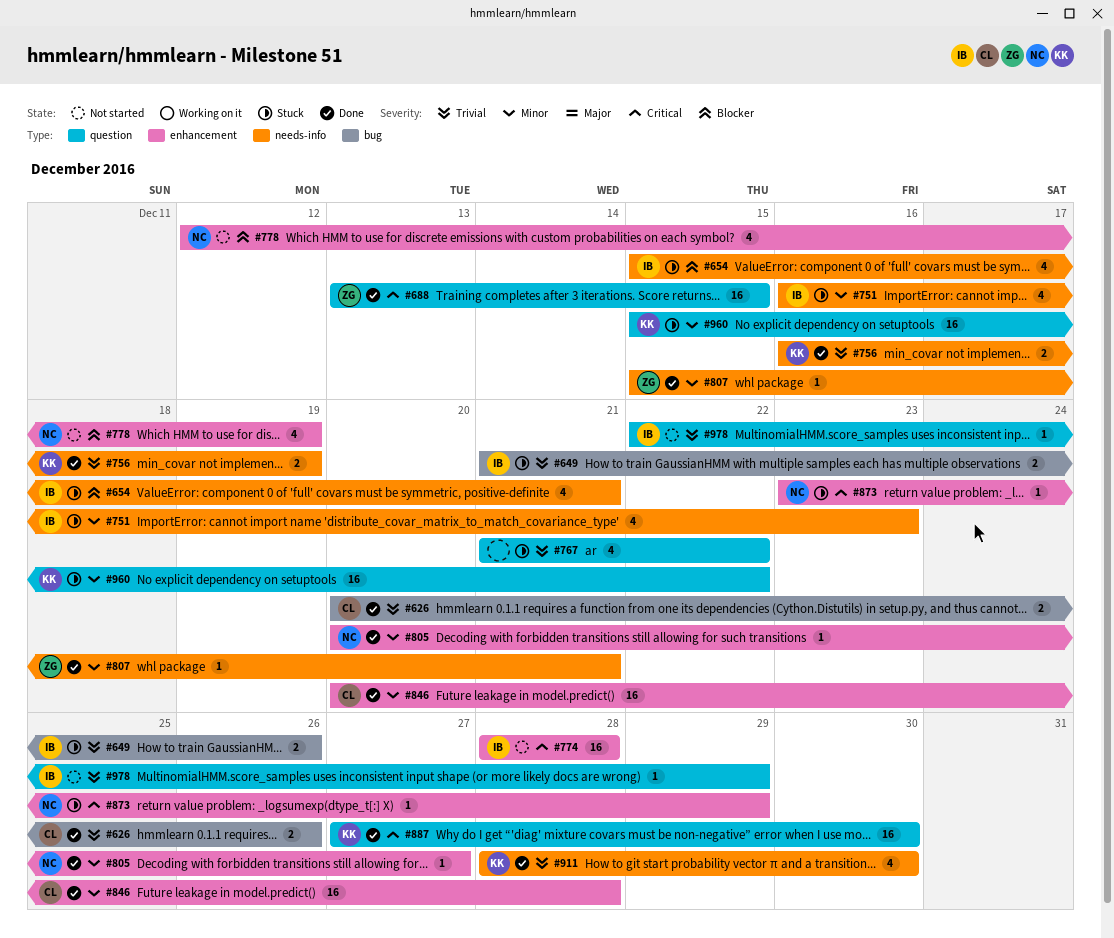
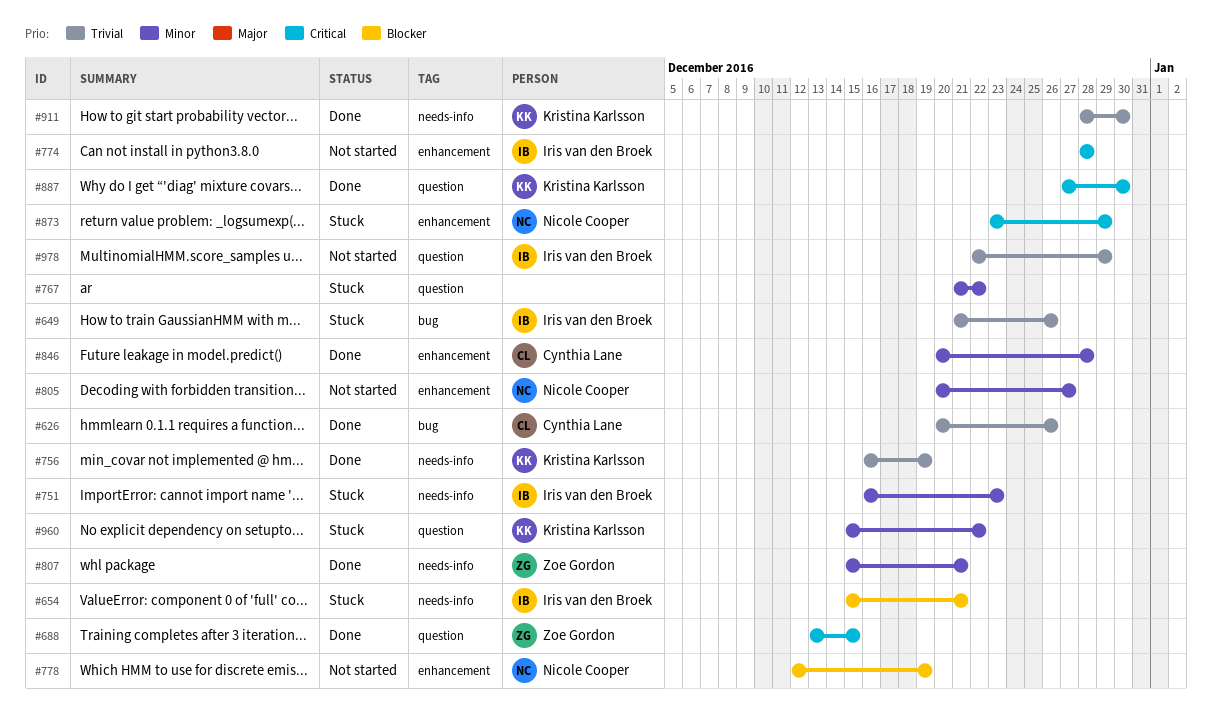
#767, priority: Trivial -> Minor
#805, status: Done -> Not started

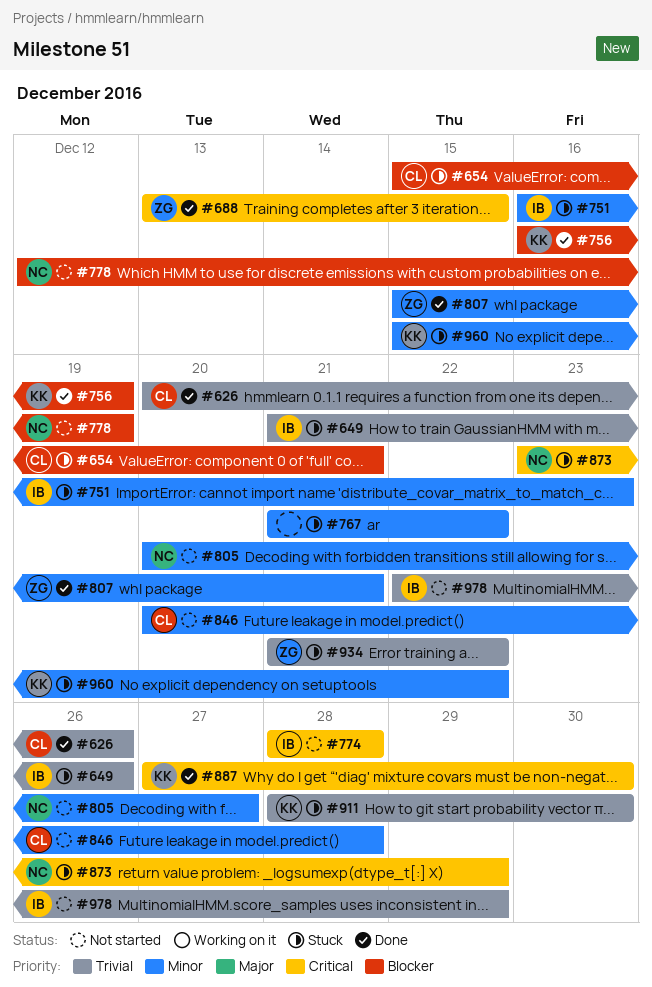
#654, owner: Iris van den Broek -> Cynthia Lane
#756, priority: Trivial -> Blocker
#846, status: Done -> Not started
#911, status: Done -> Stuck
#934: none -> present

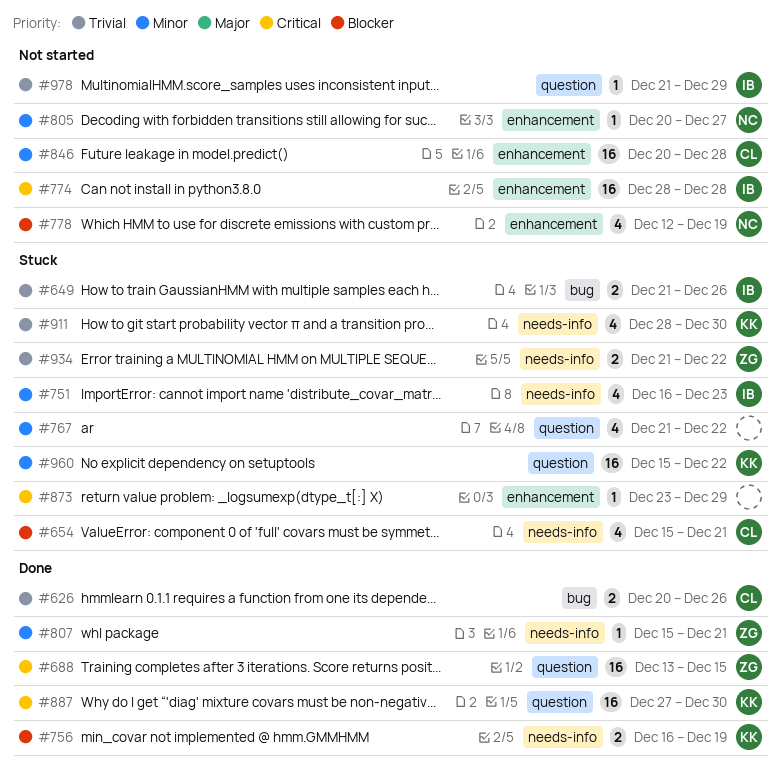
#873, owner: NC -> none
#978, start: Dec 22 -> Dec 21

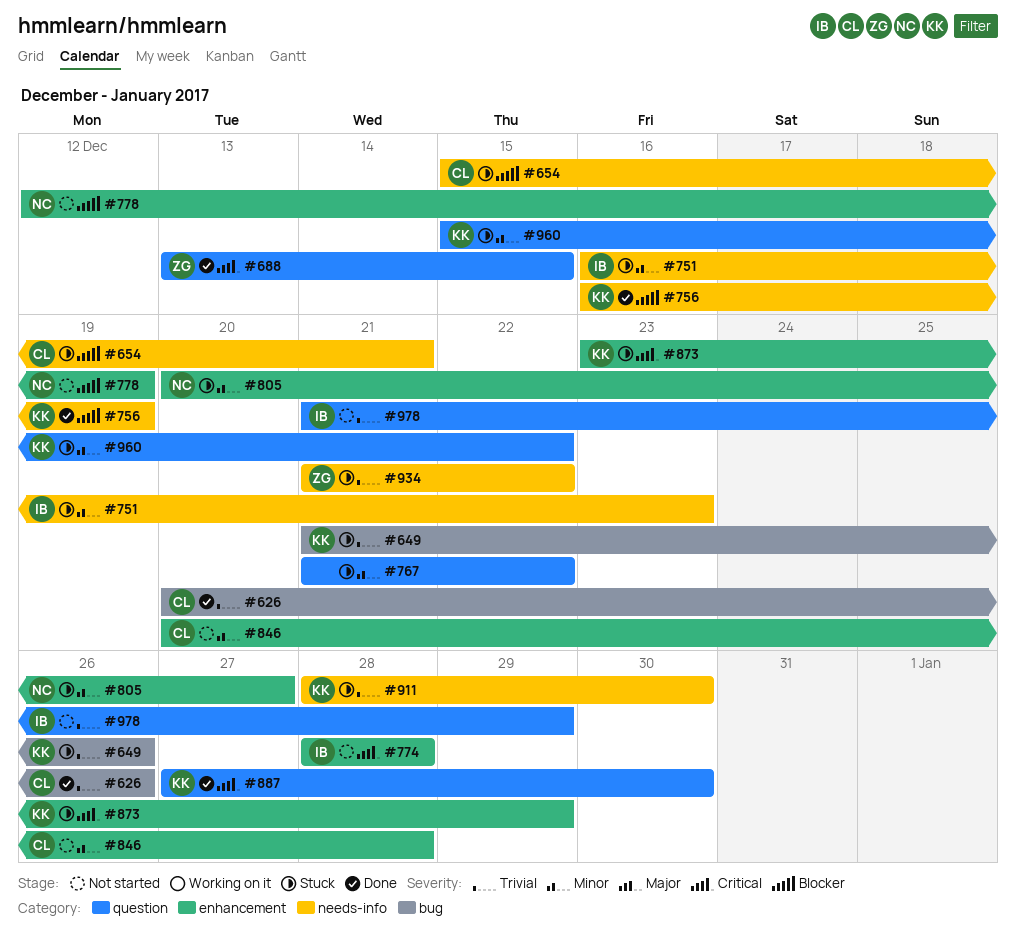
#649, owner: IB -> KK
#805, status: Not started -> Stuck
#807: present -> none
#873, owner: none -> KK

